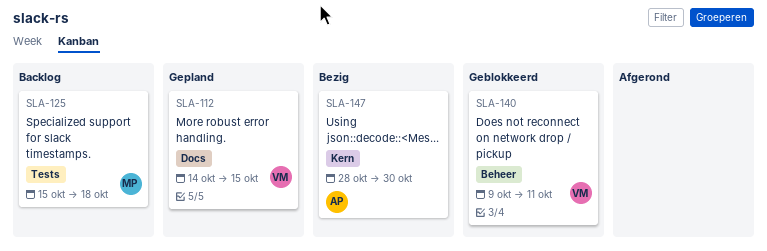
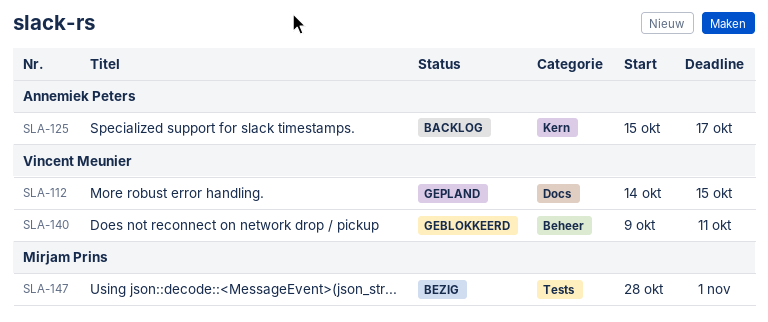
SLA-125, owner: Mirjam Prins -> Annemiek Peters
SLA-125, label: Tests -> Kern
SLA-125, due: Oct 18 -> Oct 17
SLA-147, owner: Annemiek Peters -> Mirjam Prins
SLA-147, label: Kern -> Tests
SLA-147, due: Oct 30 -> Nov 1

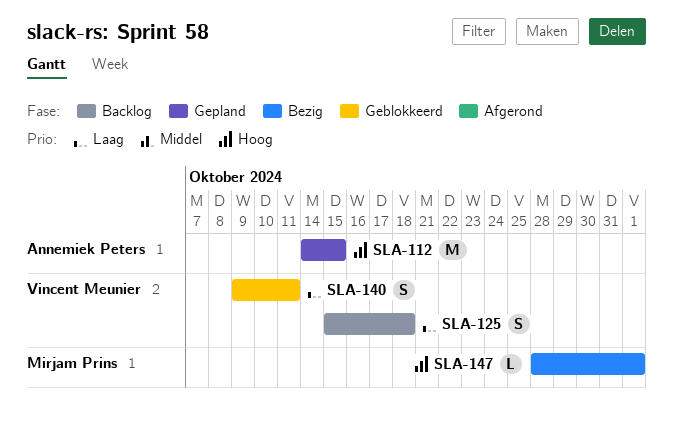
SLA-112, owner: Vincent Meunier -> Annemiek Peters
SLA-125, owner: Annemiek Peters -> Vincent Meunier
SLA-125, due: Oct 17 -> Oct 18

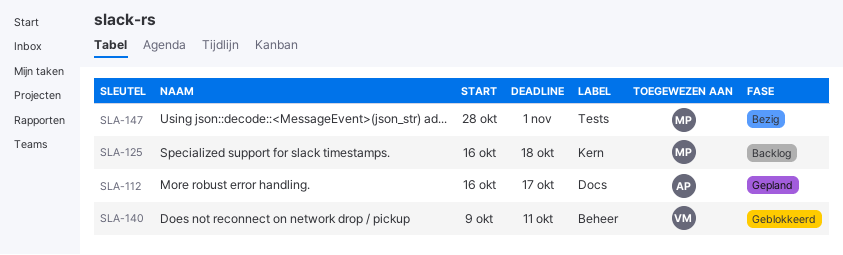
SLA-112, start: Oct 14 -> Oct 16
SLA-112, due: Oct 15 -> Oct 17
SLA-125, owner: Vincent Meunier -> Mirjam Prins
SLA-125, start: Oct 15 -> Oct 16

